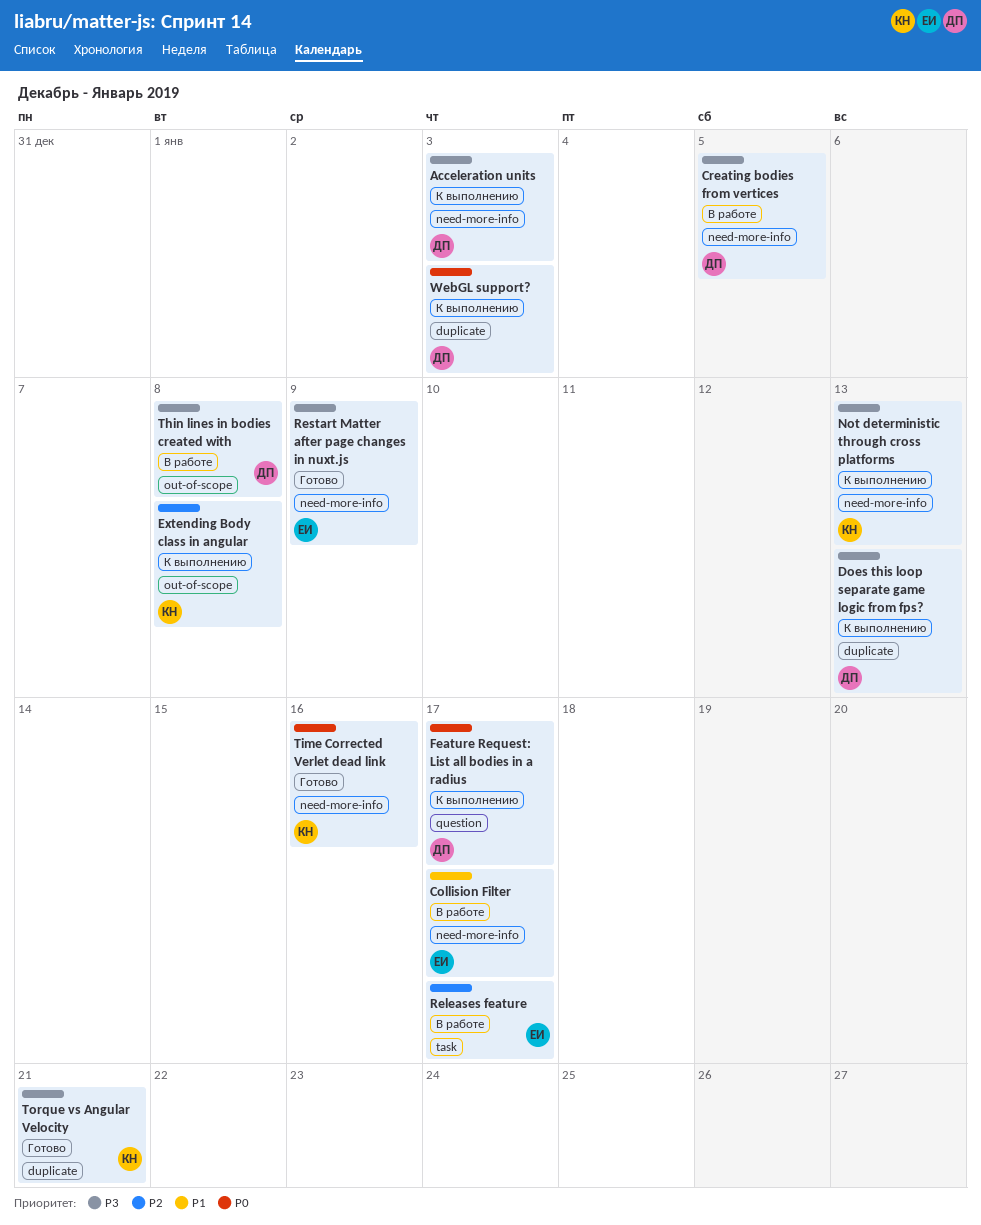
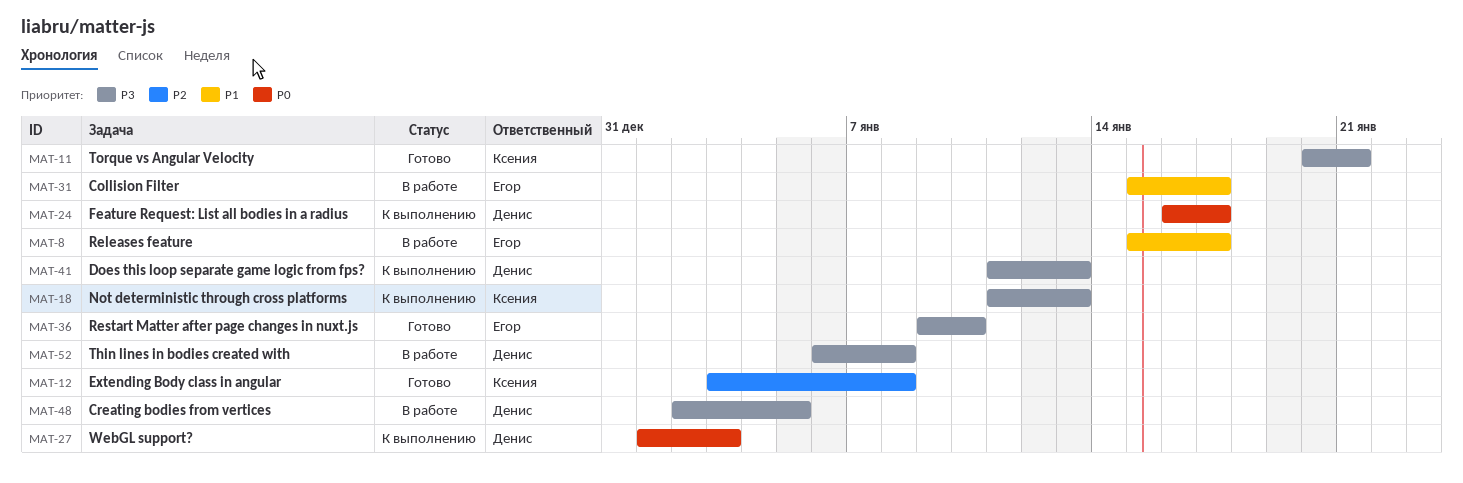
Acceleration units: present -> none
Extending Body class in angular, status: К выполнению -> Готово
Releases feature, priority: P2 -> P1
Restart Matter after page changes in nuxt.js, due: Jan 9 -> Jan 10
Time Corrected Verlet dead link: present -> none

